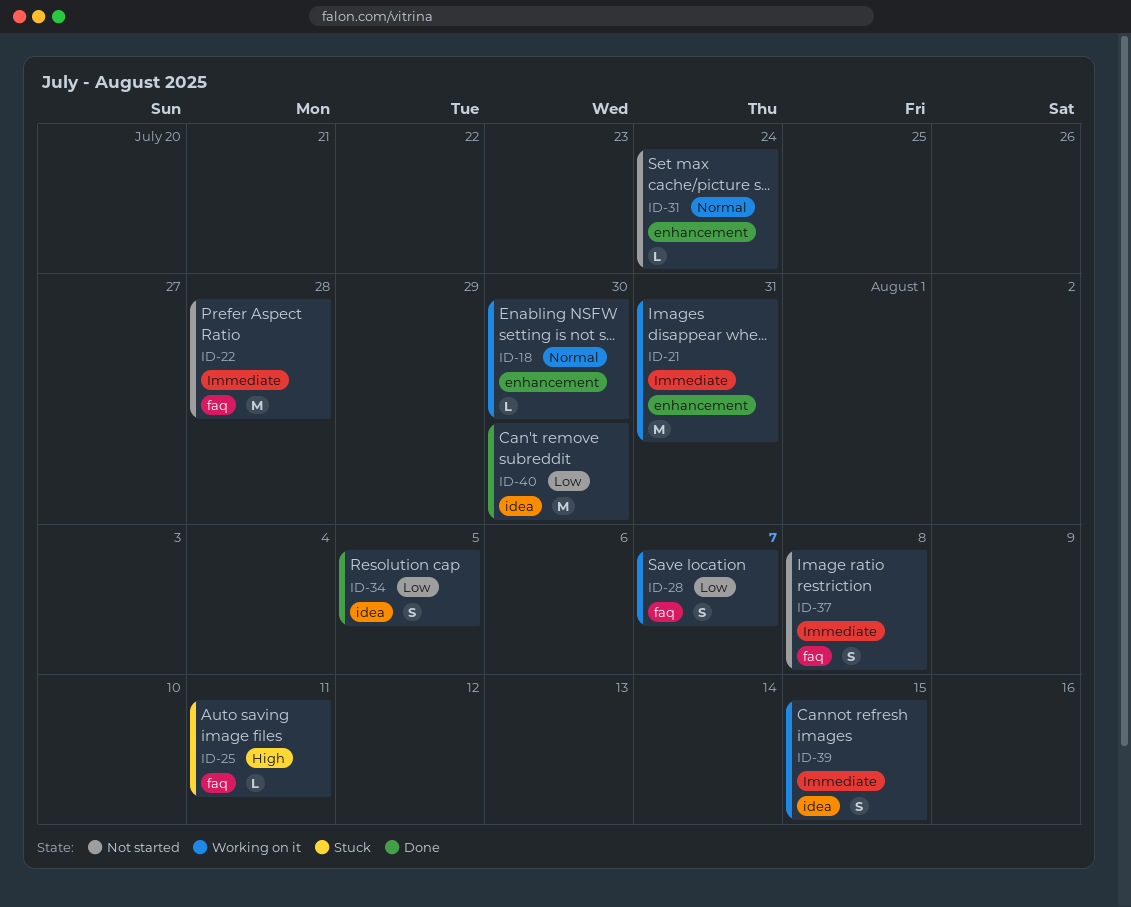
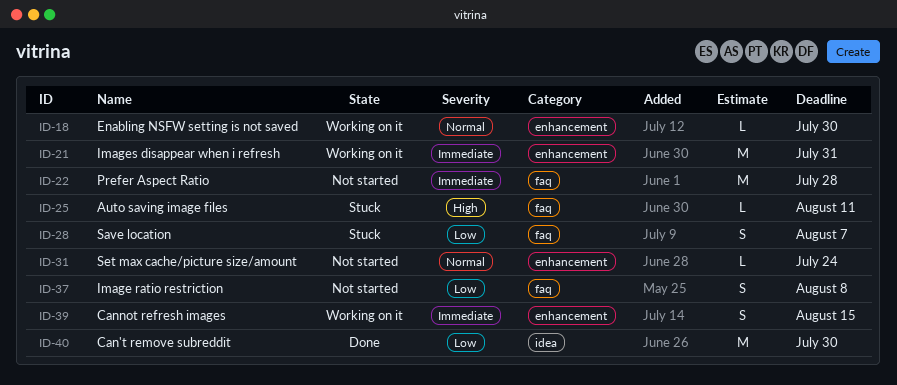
ID-28, status: Working on it -> Stuck
ID-34: present -> none
ID-37, priority: Immediate -> Low
ID-39, label: idea -> enhancement

